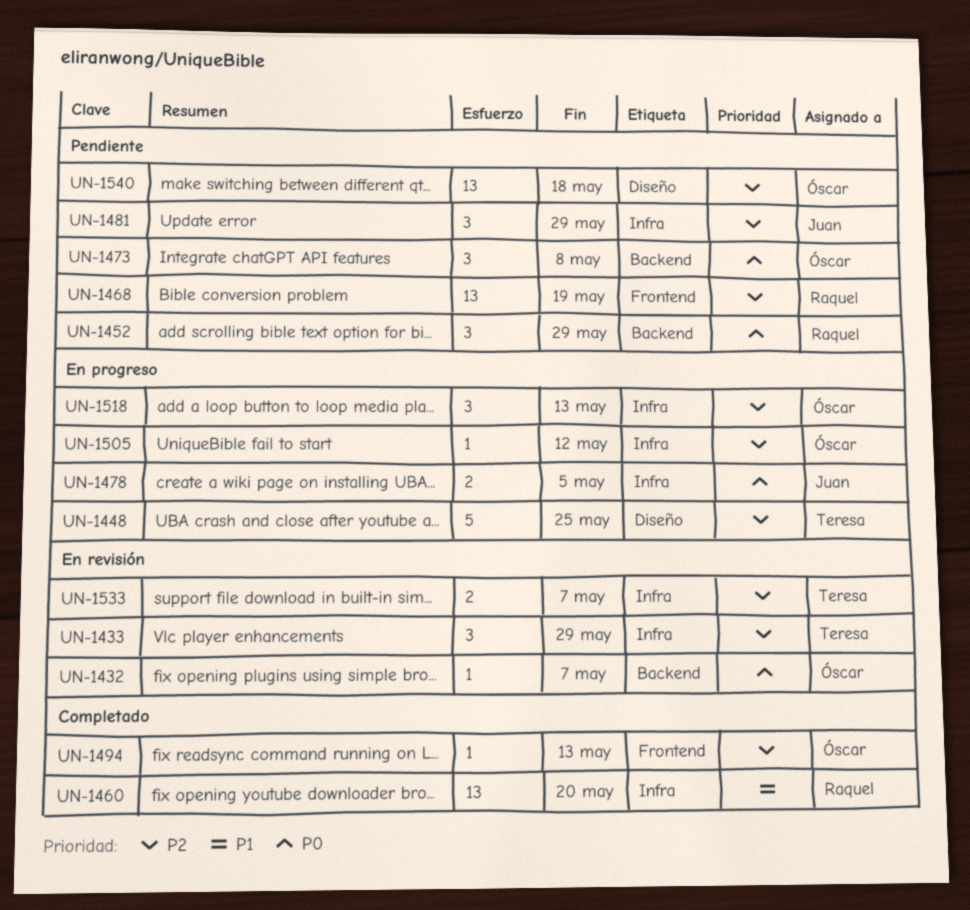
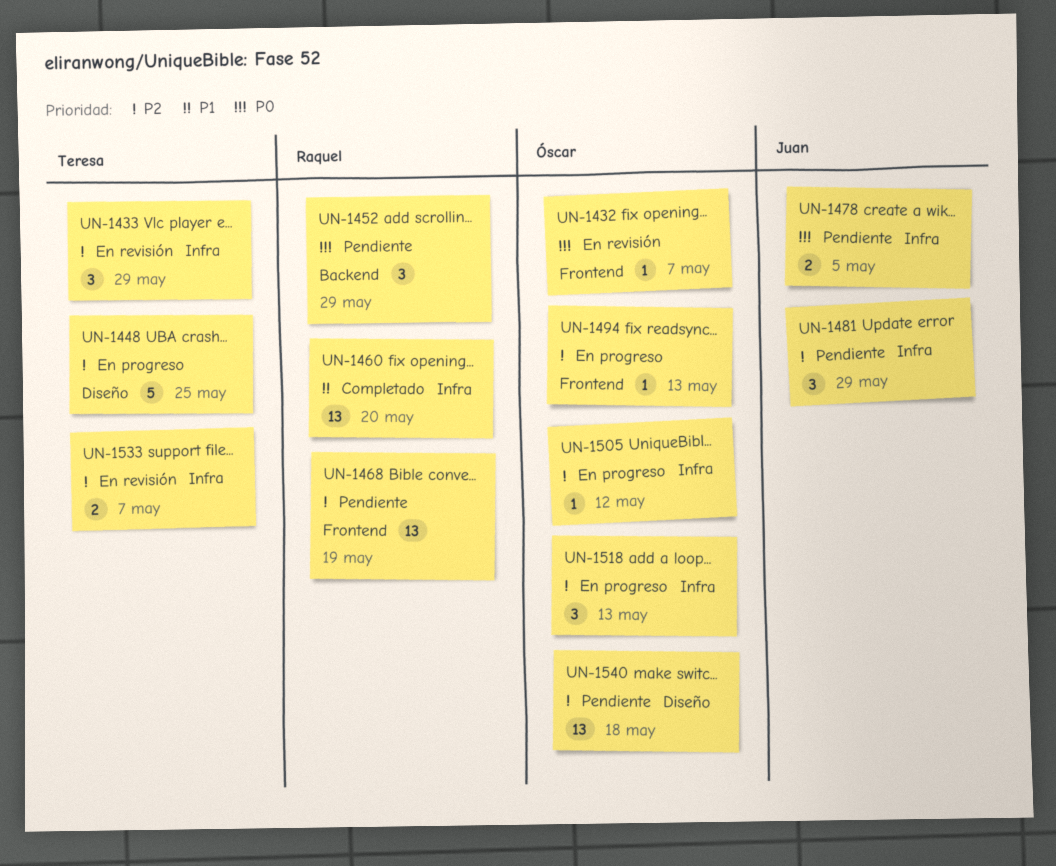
UN-1432, label: Backend -> Frontend
UN-1473: present -> none
UN-1478, status: En progreso -> Pendiente
UN-1494, status: Completado -> En progreso

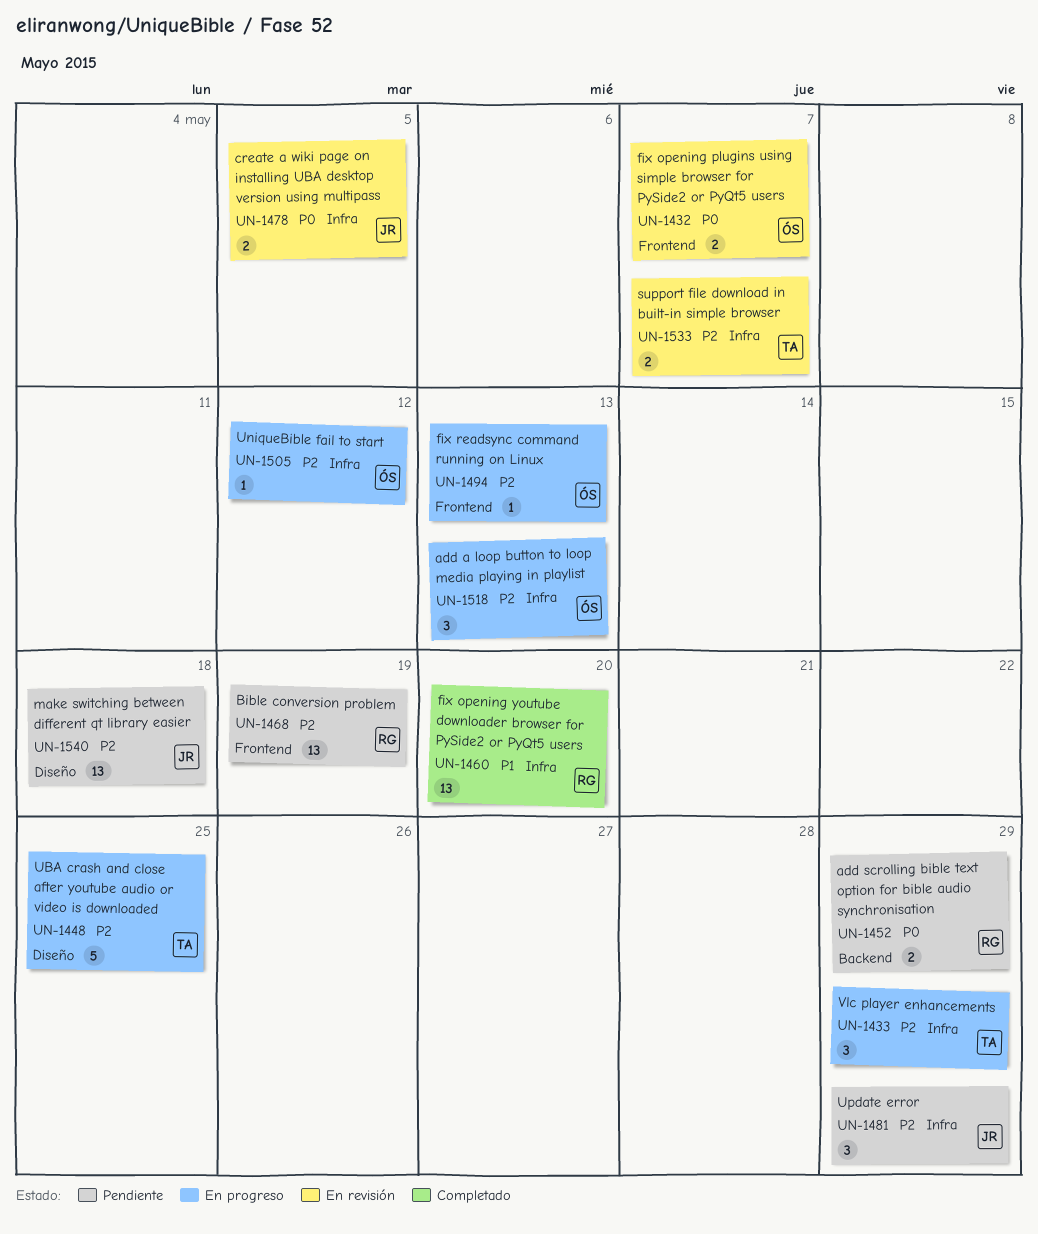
UN-1432, estimate: 1 -> 2
UN-1433, status: En revisión -> En progreso
UN-1452, estimate: 3 -> 2
UN-1478, status: Pendiente -> En revisión
UN-1540, owner: Óscar -> Juan

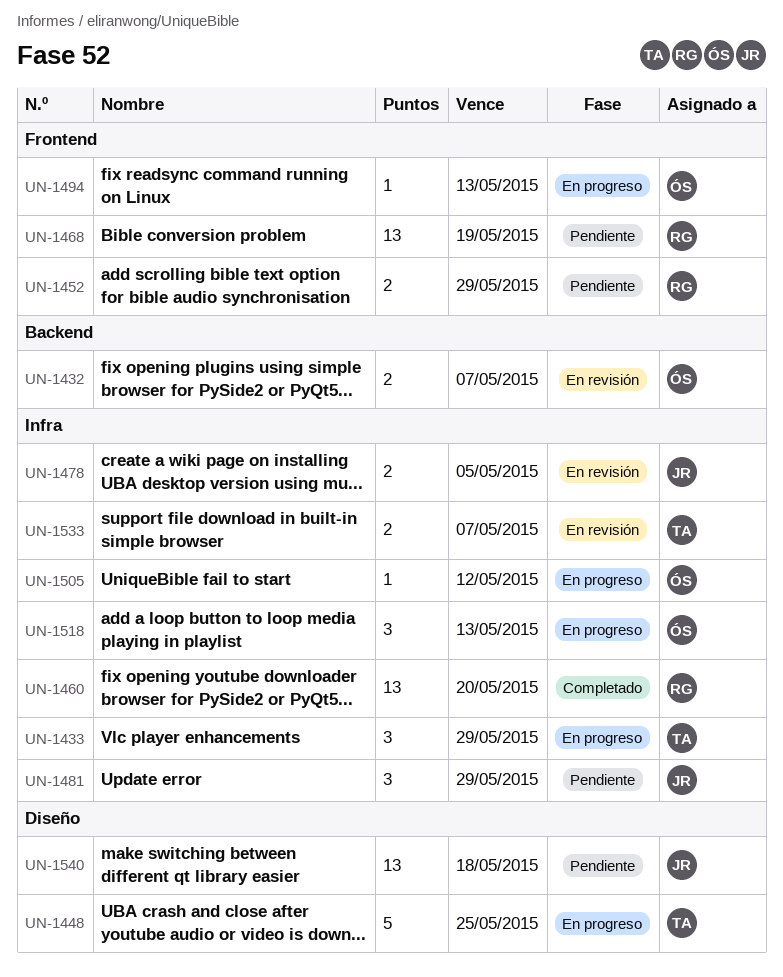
UN-1432, label: Frontend -> Backend
UN-1452, label: Backend -> Frontend

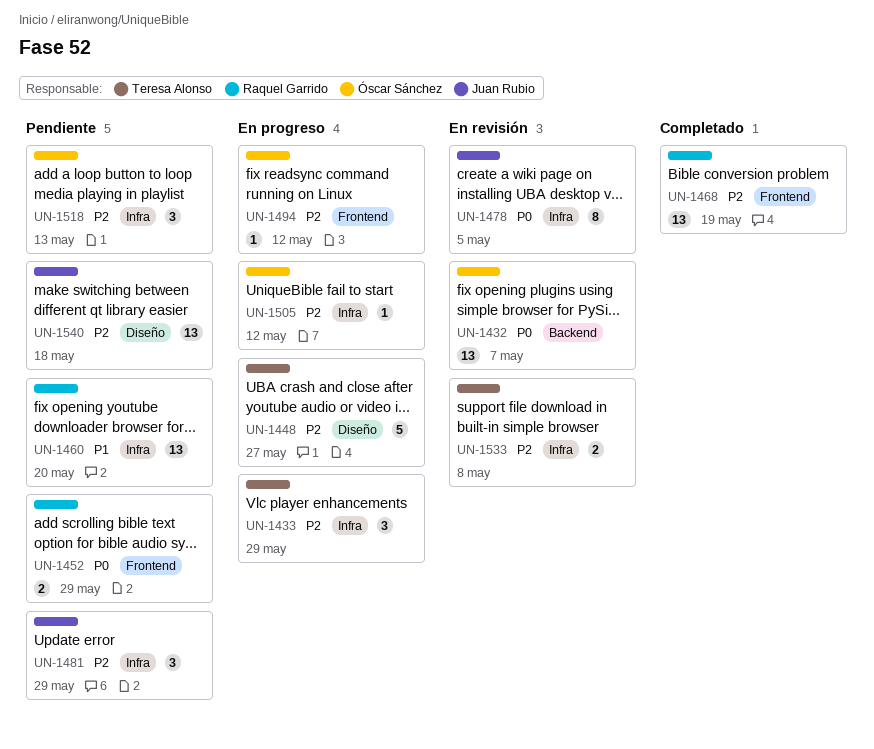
UN-1432, estimate: 2 -> 13
UN-1448, due: May 25 -> May 27
UN-1460, status: Completado -> Pendiente
UN-1468, status: Pendiente -> Completado
UN-1478, estimate: 2 -> 8
UN-1494, due: May 13 -> May 12
UN-1518, status: En progreso -> Pendiente
UN-1533, due: May 7 -> May 8

